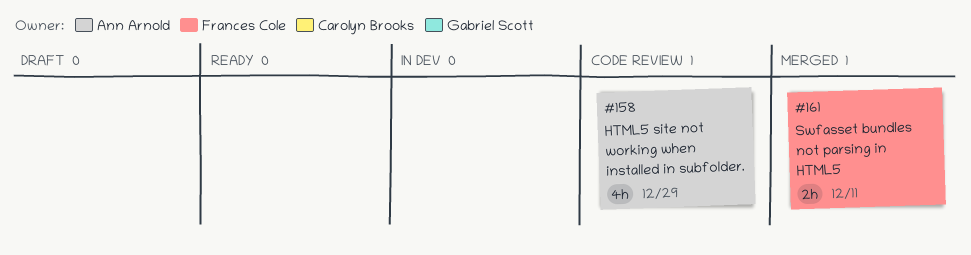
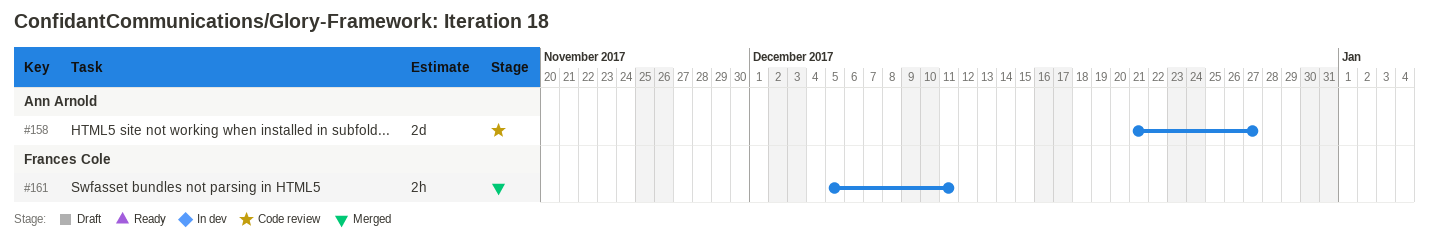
#158, estimate: 4h -> 2d
#158, due: Dec 29 -> Dec 27

